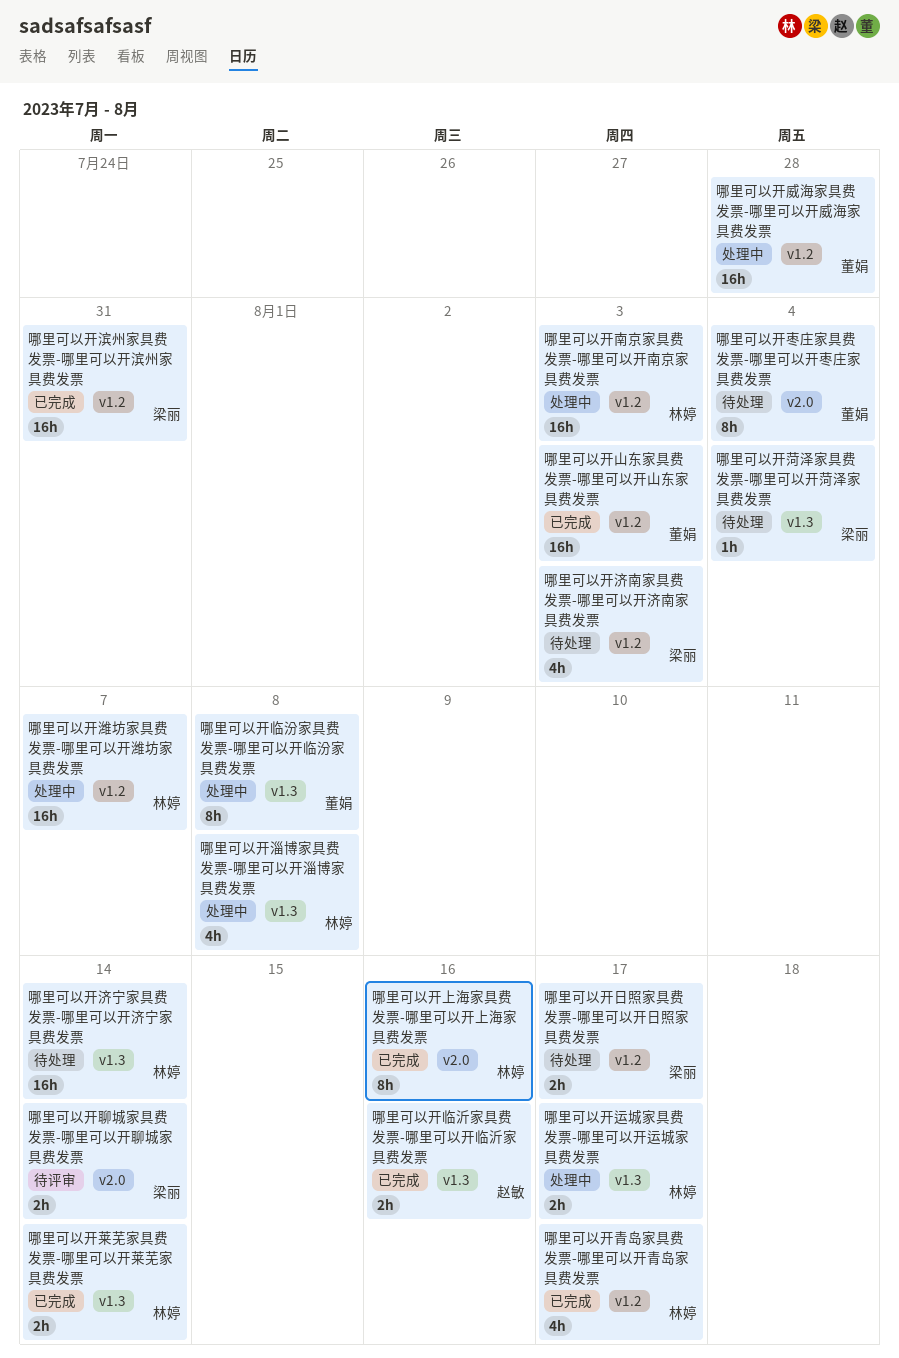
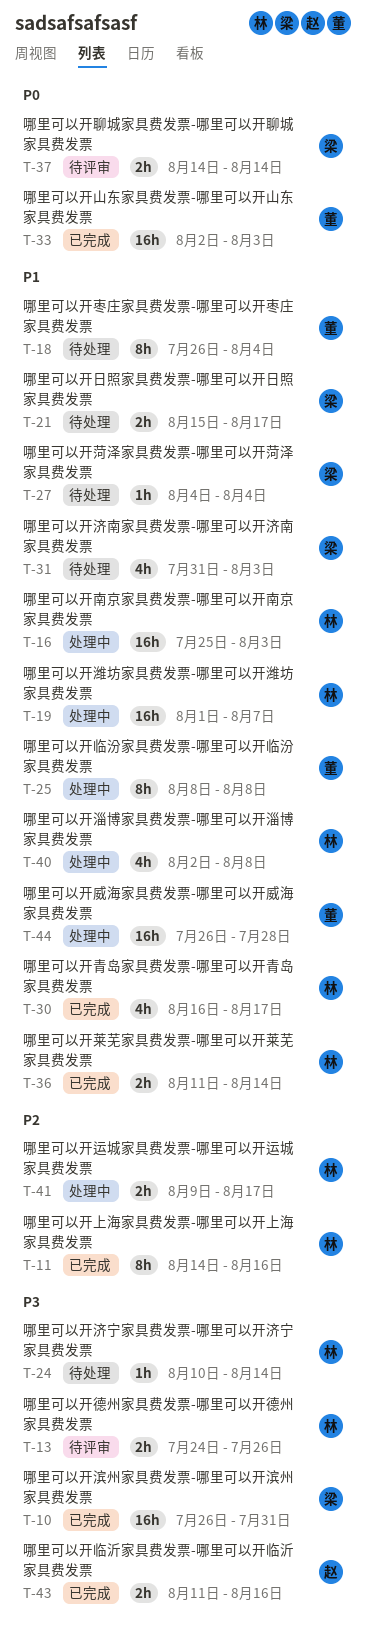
哪里可以开德州家具费发票-哪里可以开德州家具费发票: none -> present
哪里可以开济宁家具费发票-哪里可以开济宁家具费发票, estimate: 16h -> 1h

